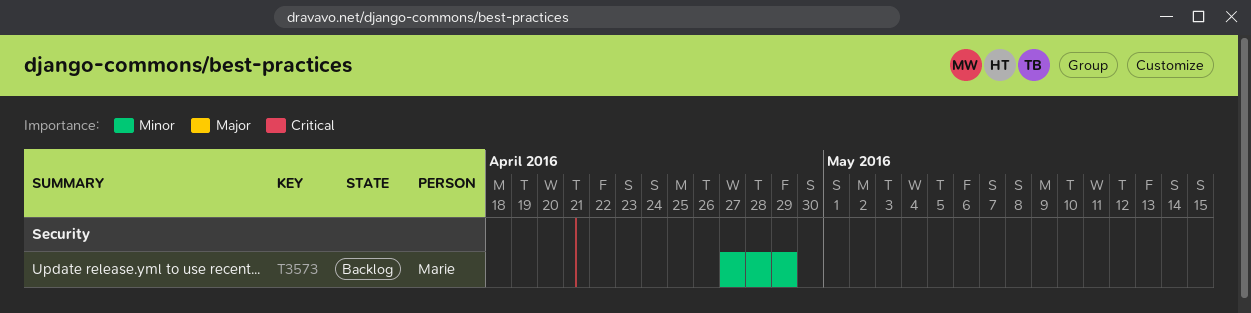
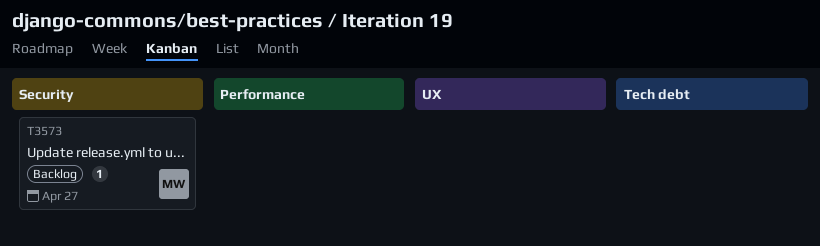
T3573, due: Apr 29 -> Apr 27

